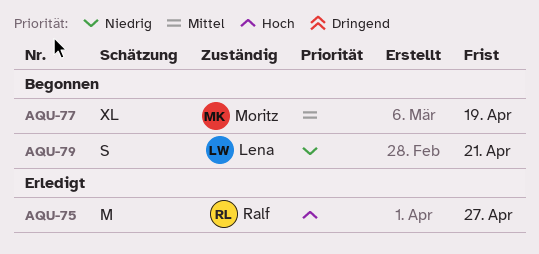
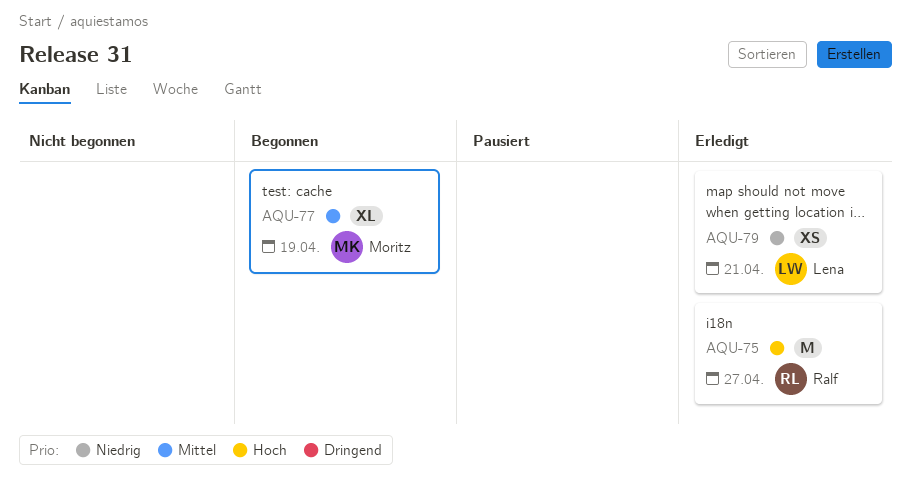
AQU-79, status: Begonnen -> Erledigt
AQU-79, estimate: S -> XS

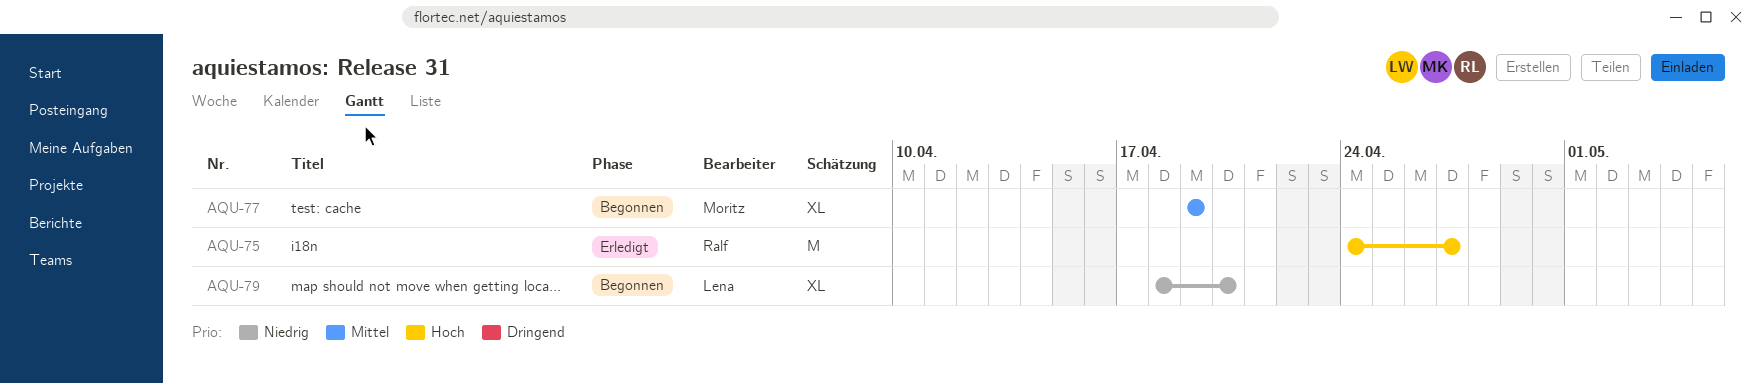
AQU-79, status: Erledigt -> Begonnen
AQU-79, estimate: XS -> XL
AQU-79, due: Apr 21 -> Apr 20

